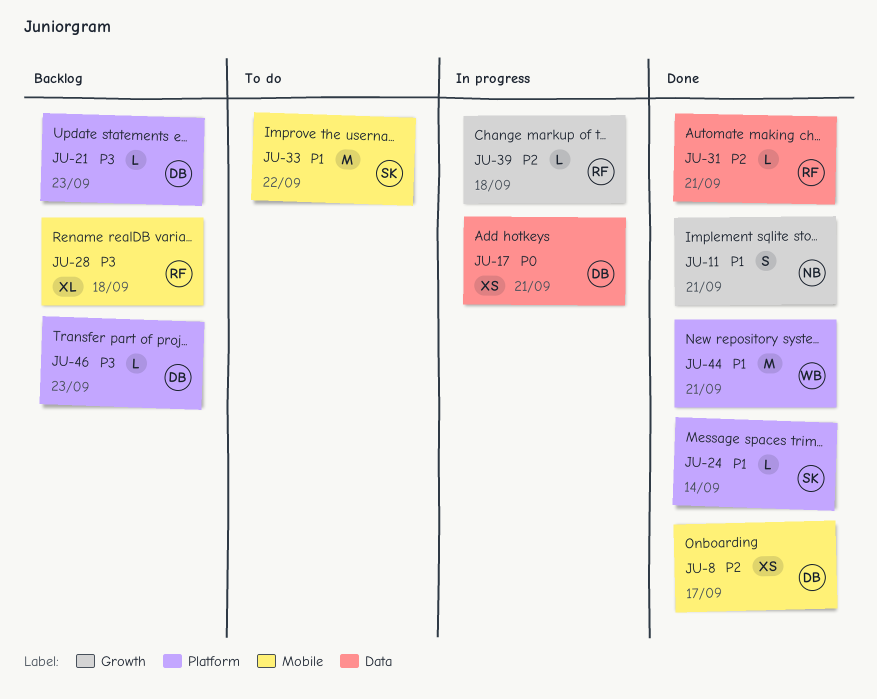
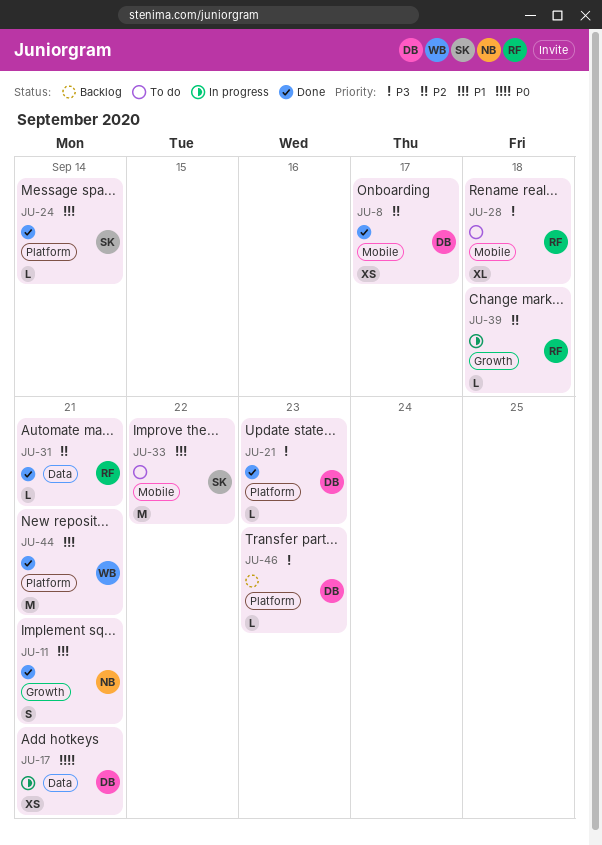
JU-21, status: Backlog -> Done
JU-28, status: Backlog -> To do

